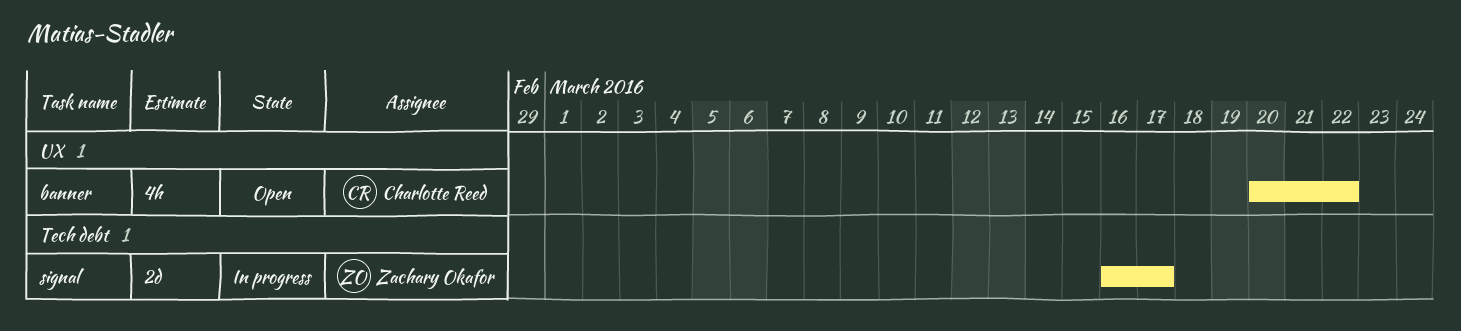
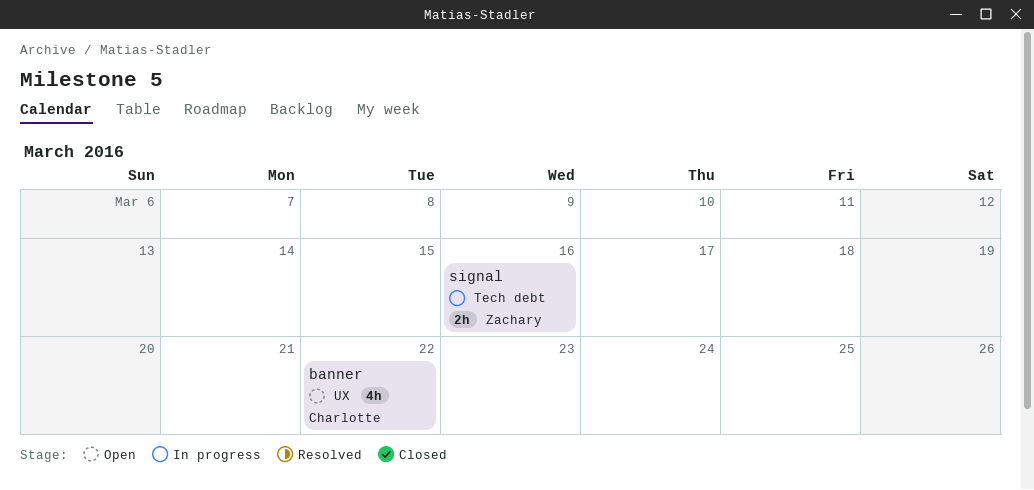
signal, estimate: 2d -> 2h
signal, due: Mar 17 -> Mar 16

